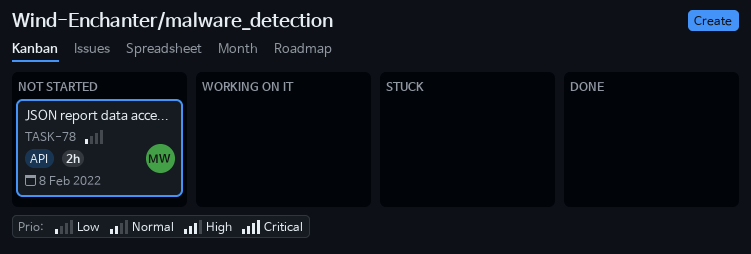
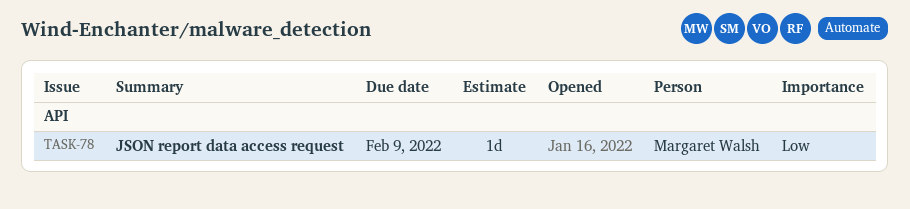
TASK-78, estimate: 2h -> 1d
TASK-78, due: Feb 8 -> Feb 9

